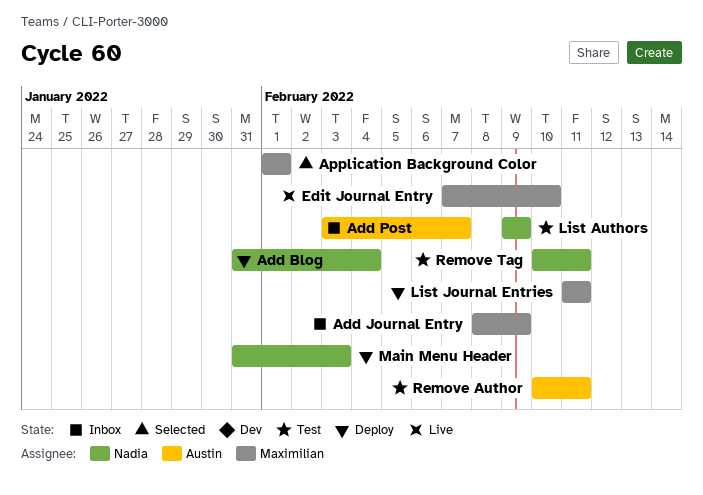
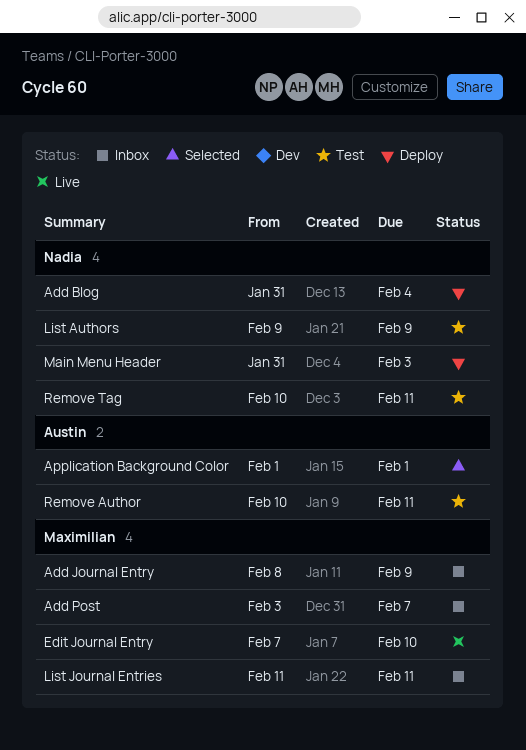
Add Post, owner: Austin -> Maximilian
Application Background Color, owner: Maximilian -> Austin
List Journal Entries, status: Deploy -> Inbox

